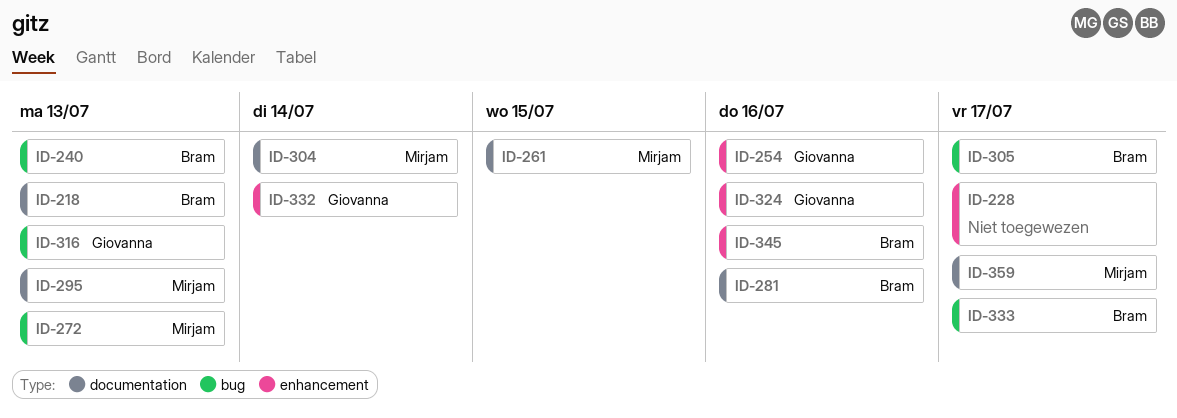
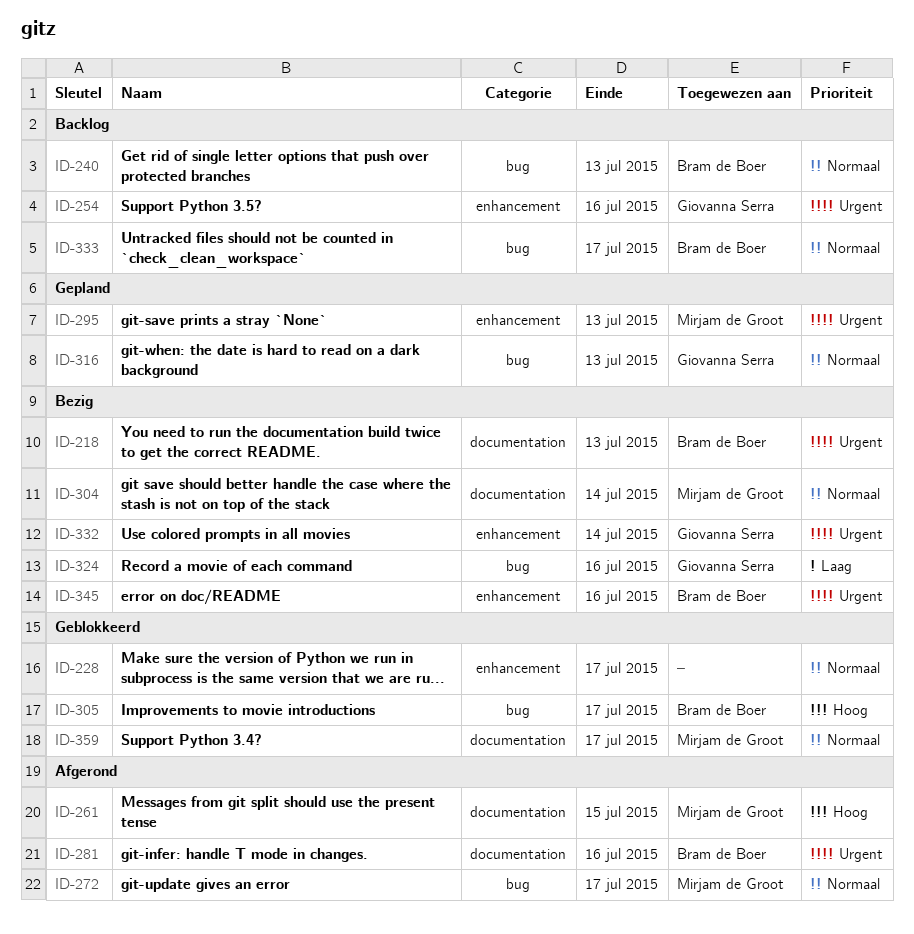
ID-272, due: Jul 13 -> Jul 17
ID-295, label: documentation -> enhancement
ID-324, label: enhancement -> bug

